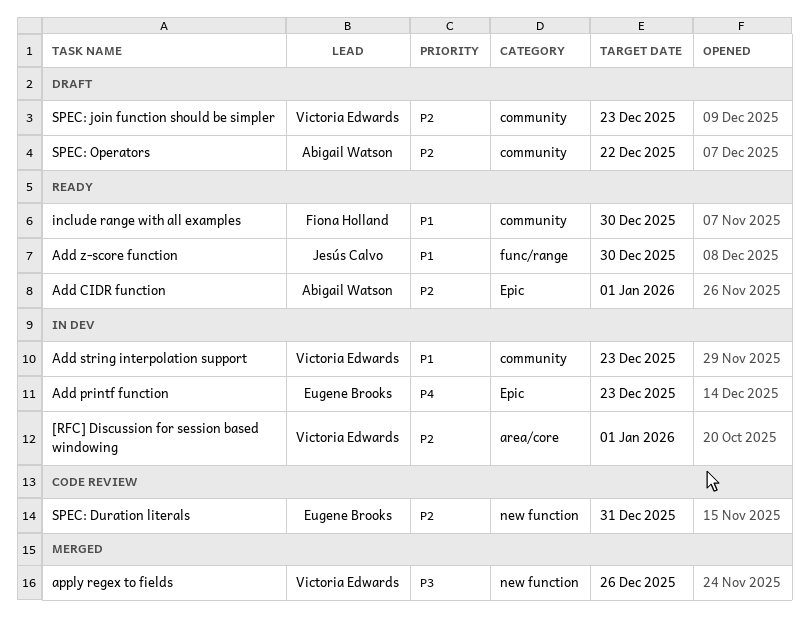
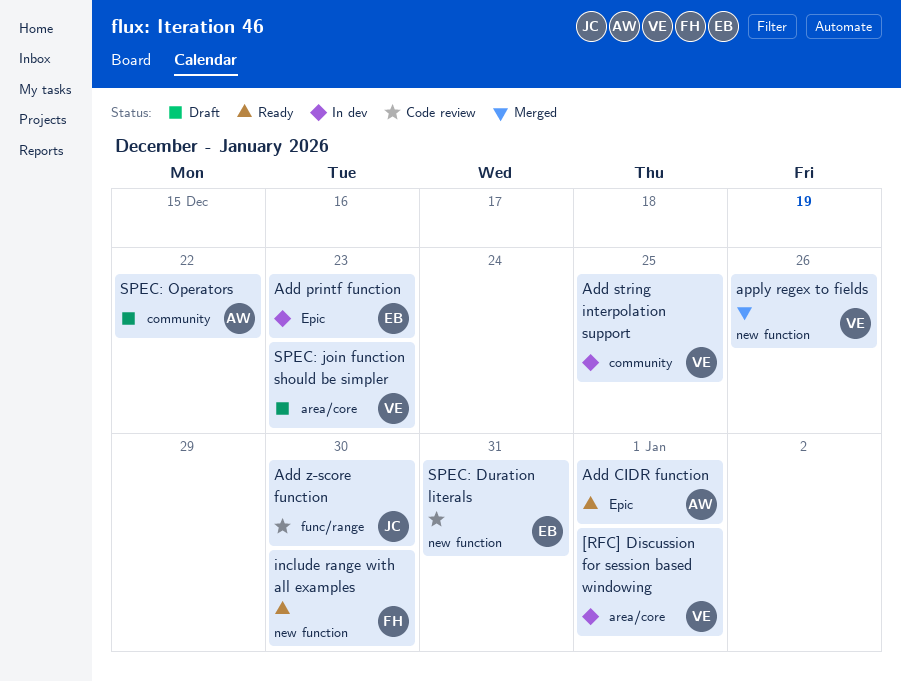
Add string interpolation support, due: Dec 23 -> Dec 25
Add z-score function, status: Ready -> Code review
include range with all examples, label: community -> new function
SPEC: join function should be simpler, label: community -> area/core

